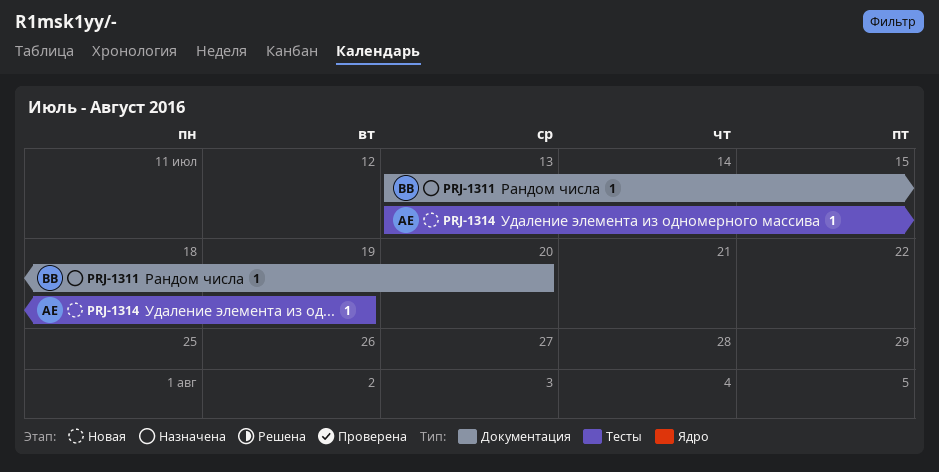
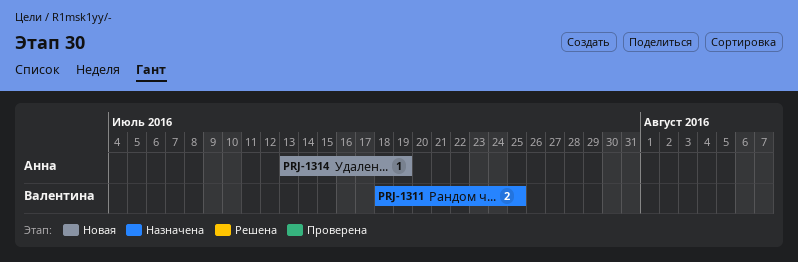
PRJ-1311, estimate: 1 -> 2
PRJ-1311, start: Jul 13 -> Jul 18
PRJ-1311, due: Jul 20 -> Jul 25

